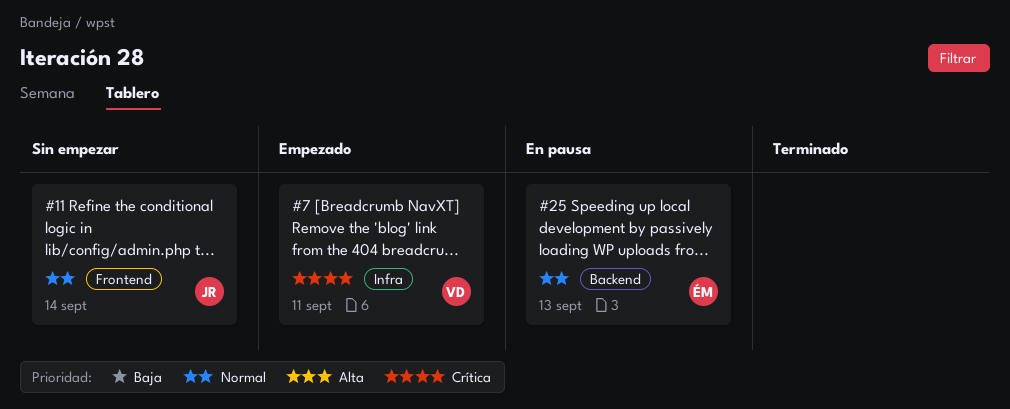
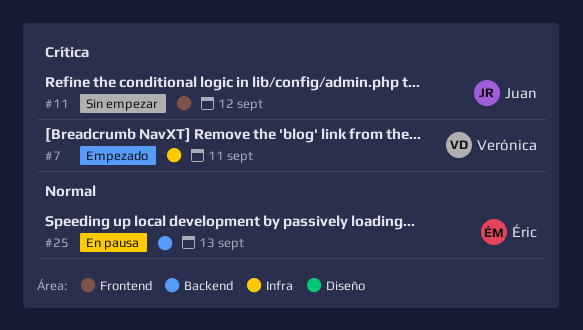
#11, priority: Normal -> Crítica
#11, due: Sep 14 -> Sep 12

